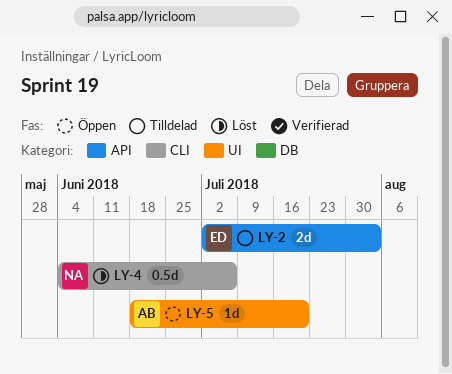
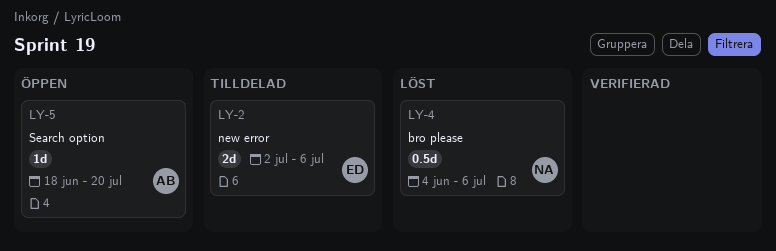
LY-2, due: Aug 3 -> Jul 6

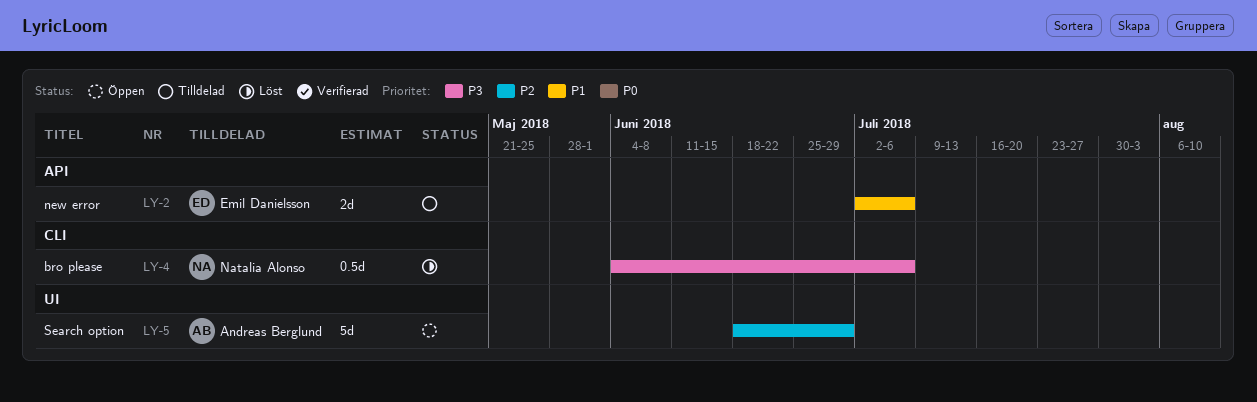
LY-5, estimate: 1d -> 5d
LY-5, due: Jul 20 -> Jun 29

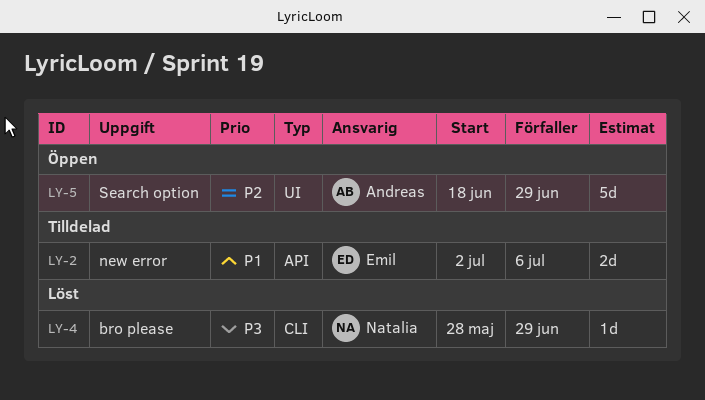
LY-4, estimate: 0.5d -> 1d
LY-4, start: Jun 4 -> May 28
LY-4, due: Jul 6 -> Jun 29

